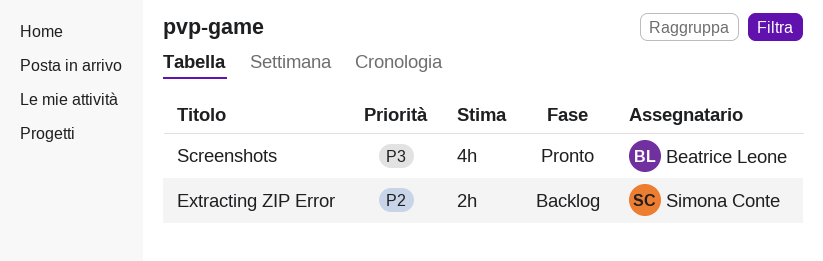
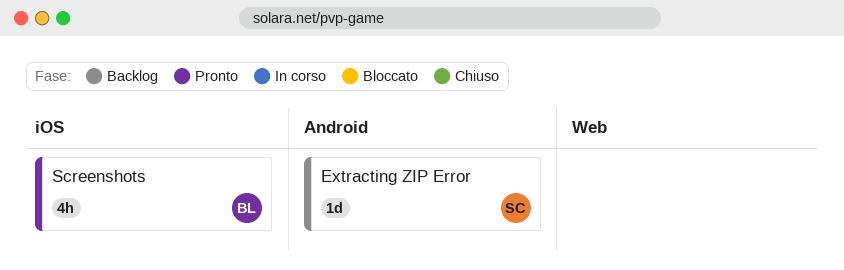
Extracting ZIP Error, estimate: 2h -> 1d

